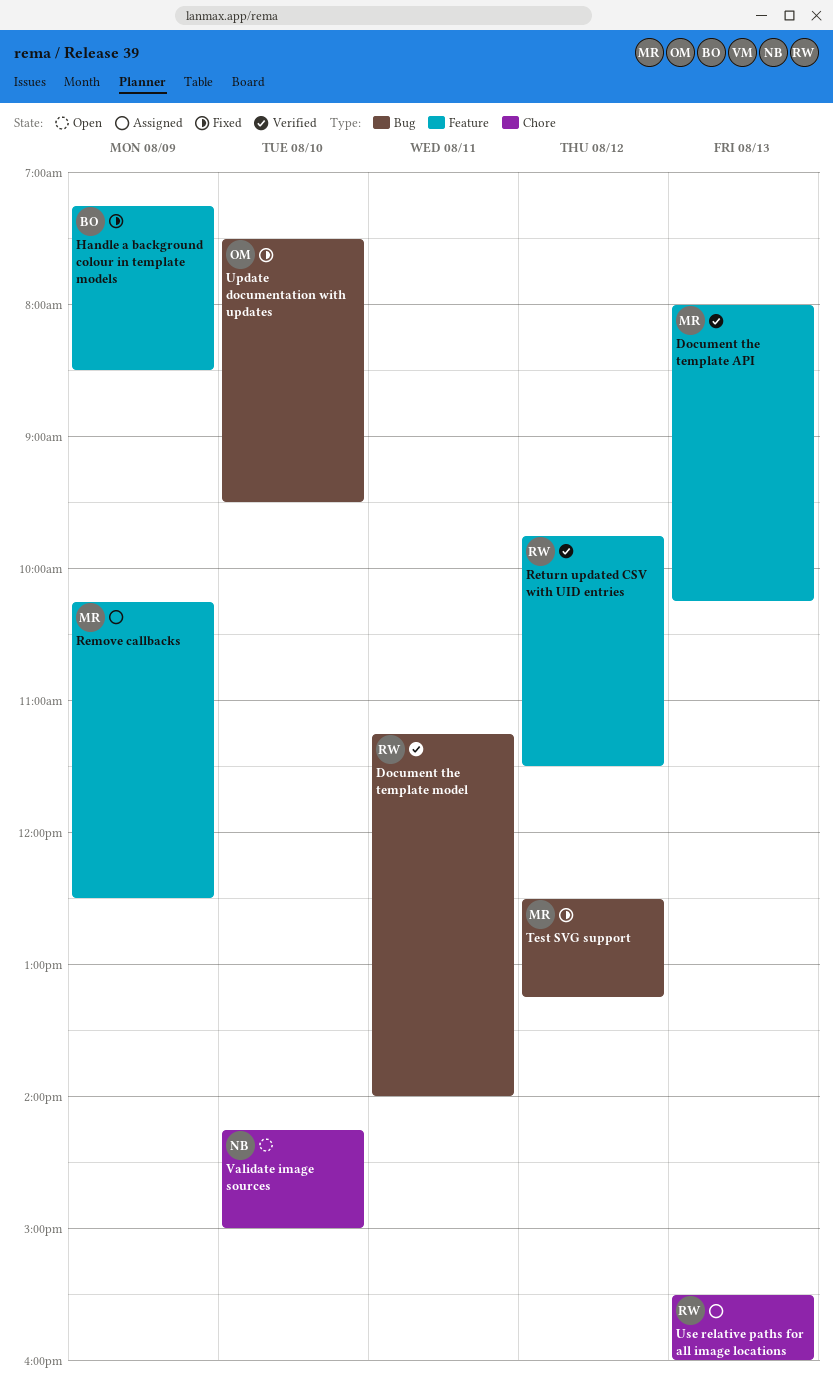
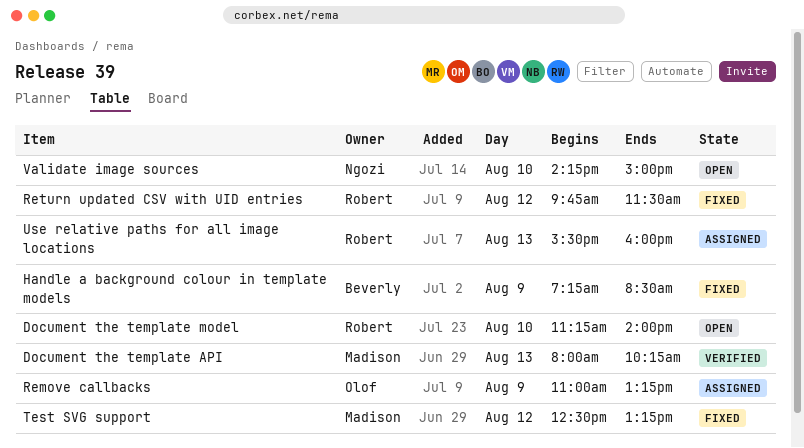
Document the template model, status: Verified -> Open
Document the template model, day: Aug 11 -> Aug 10
Remove callbacks, owner: Madison -> Olof
Remove callbacks, begins: 10:15 -> 11:00
Remove callbacks, ends: 12:30 -> 13:15
Return updated CSV with UID entries, status: Verified -> Fixed
Update documentation with updates: present -> none

